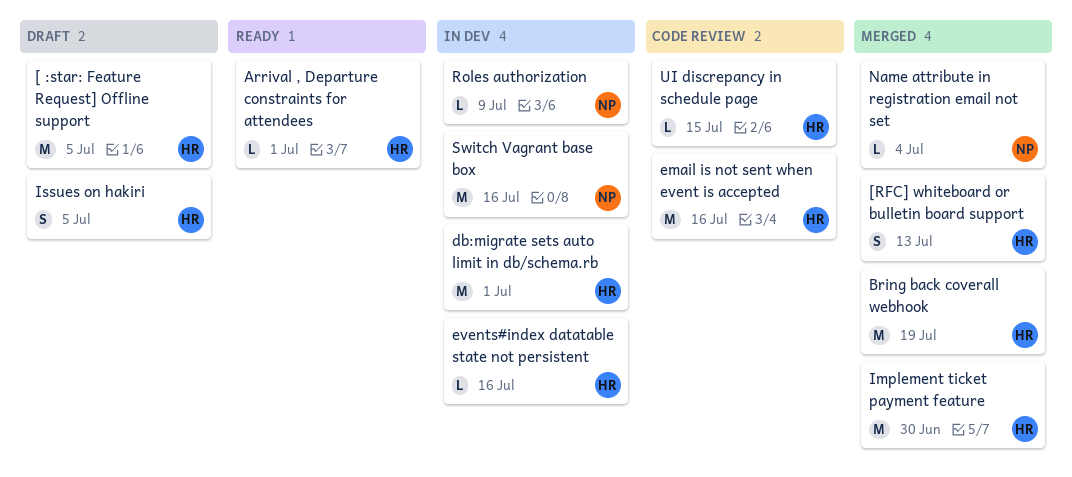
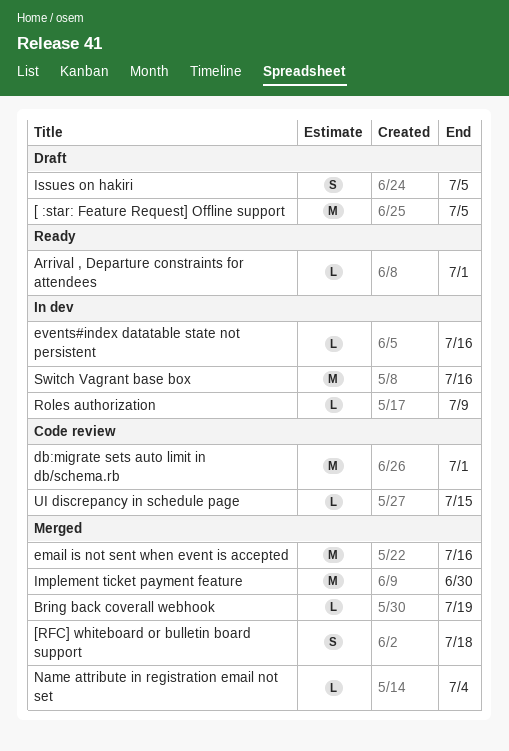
[RFC] whiteboard or bulletin board support, due: Jul 13 -> Jul 18
Bring back coverall webhook, estimate: M -> L
db:migrate sets auto limit in db/schema.rb, status: In dev -> Code review
email is not sent when event is accepted, status: Code review -> Merged

